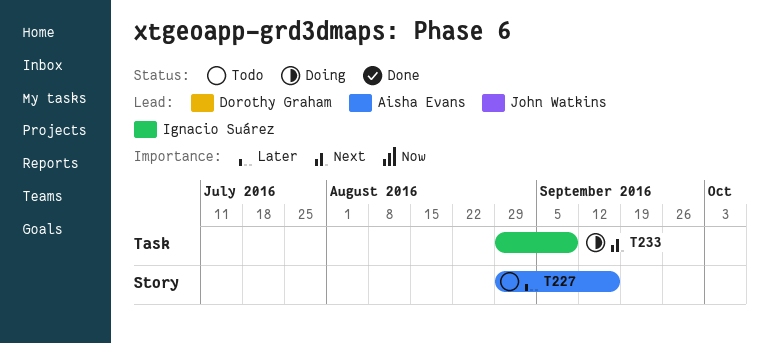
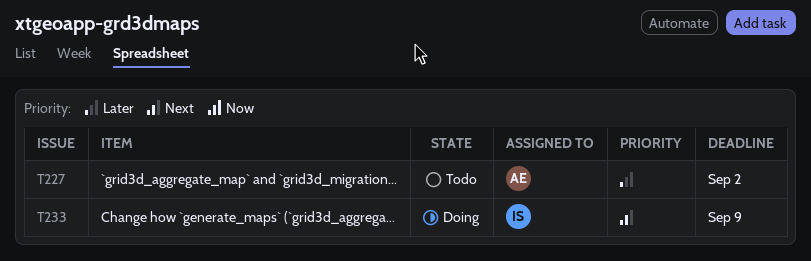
T227, due: Sep 16 -> Sep 2

